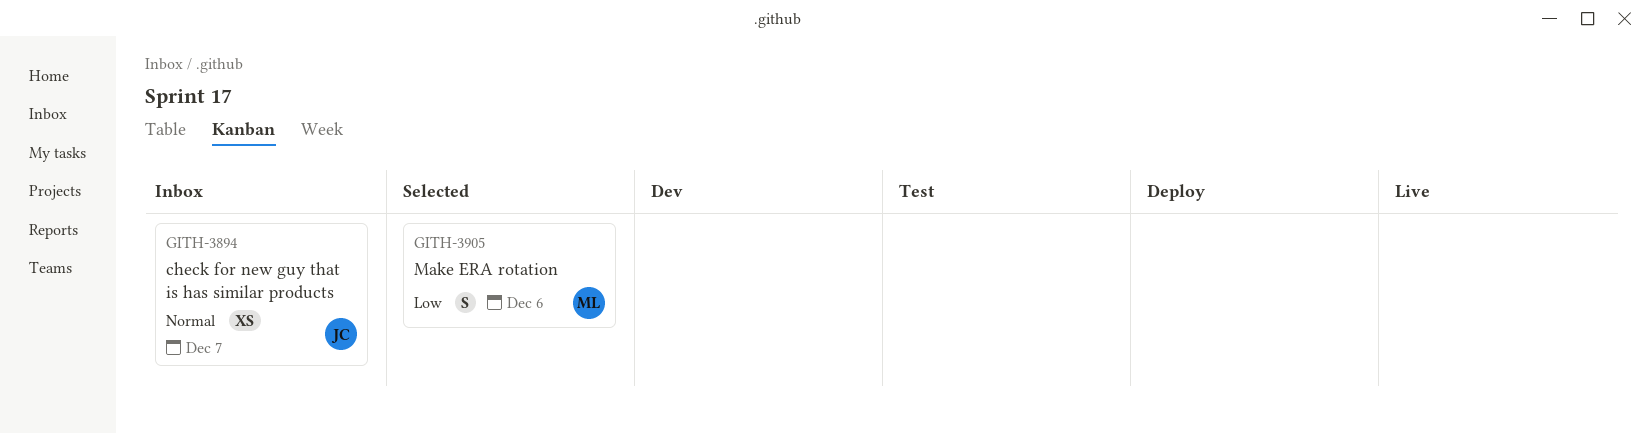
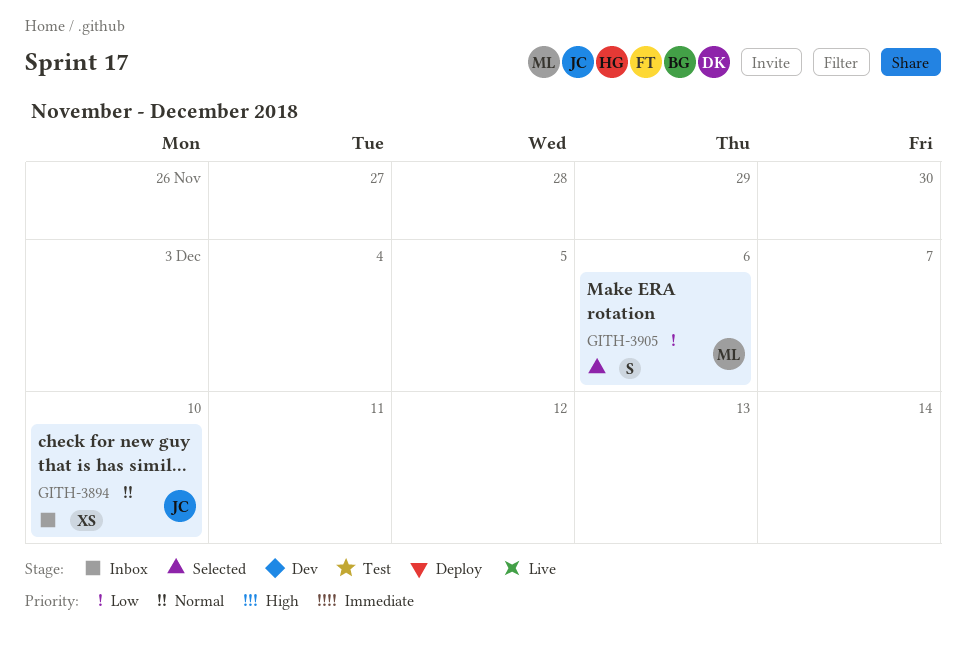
GITH-3894, due: Dec 7 -> Dec 10

